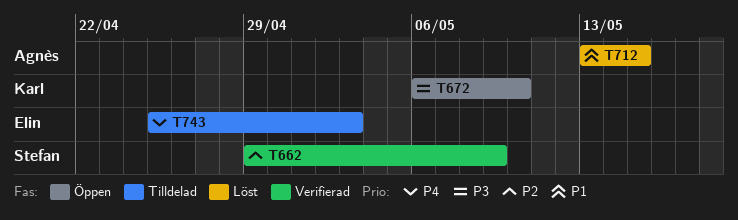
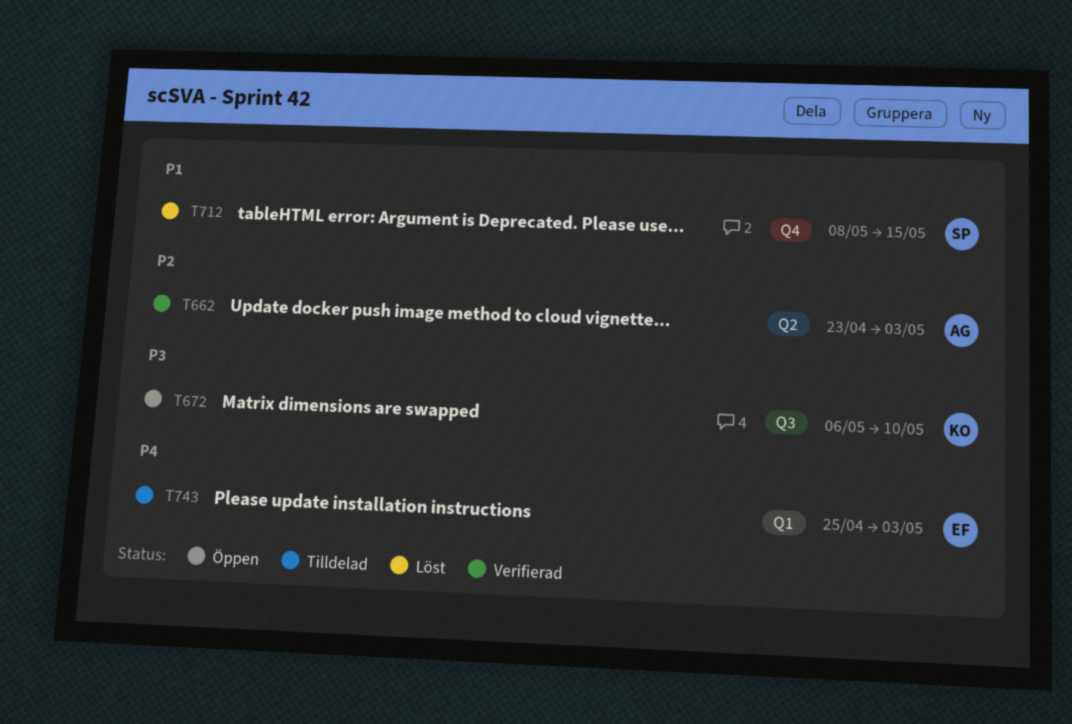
T662, owner: Stefan -> Agnès
T662, start: Apr 29 -> Apr 23
T662, due: May 9 -> May 3
T712, owner: Agnès -> Stefan
T712, start: May 13 -> May 8

